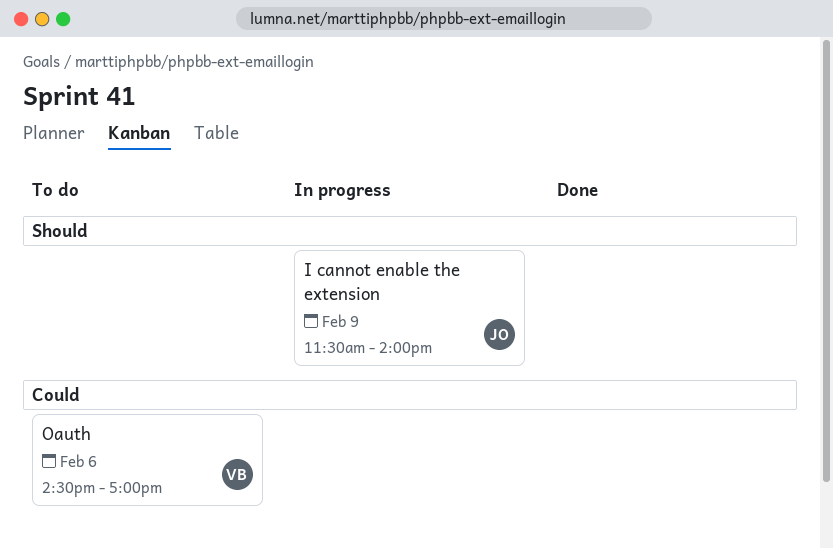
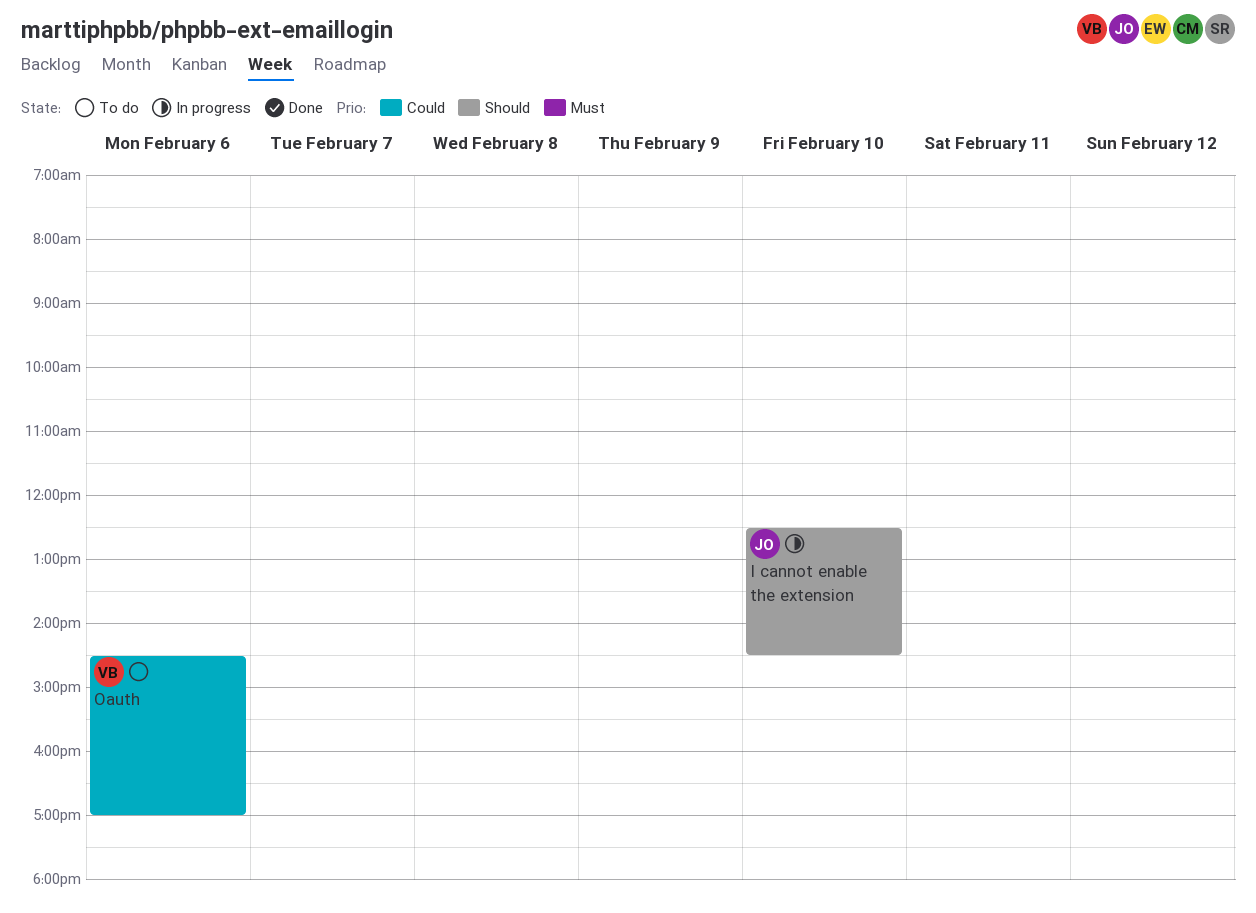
I cannot enable the extension, day: Feb 9 -> Feb 10
I cannot enable the extension, begins: 11:30 -> 12:30
I cannot enable the extension, ends: 14:00 -> 14:30

